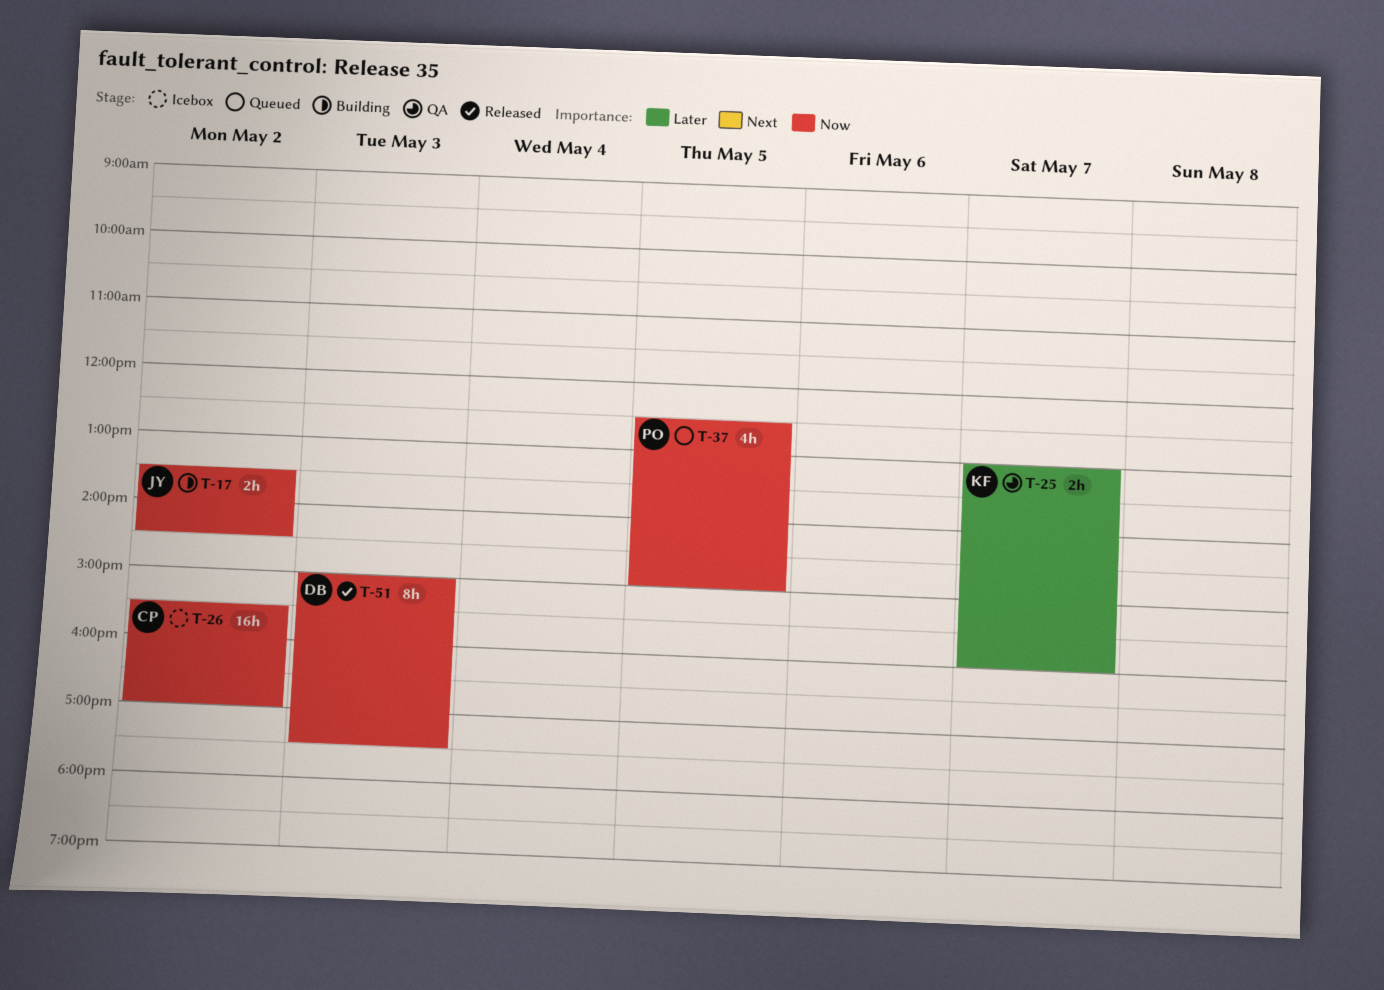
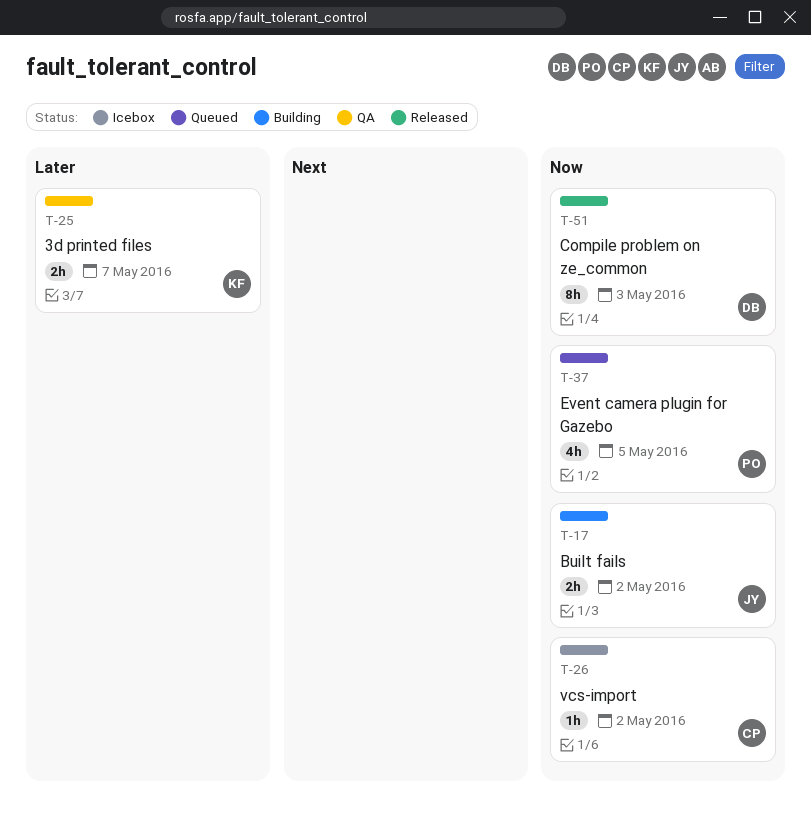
T-26, estimate: 16h -> 1h

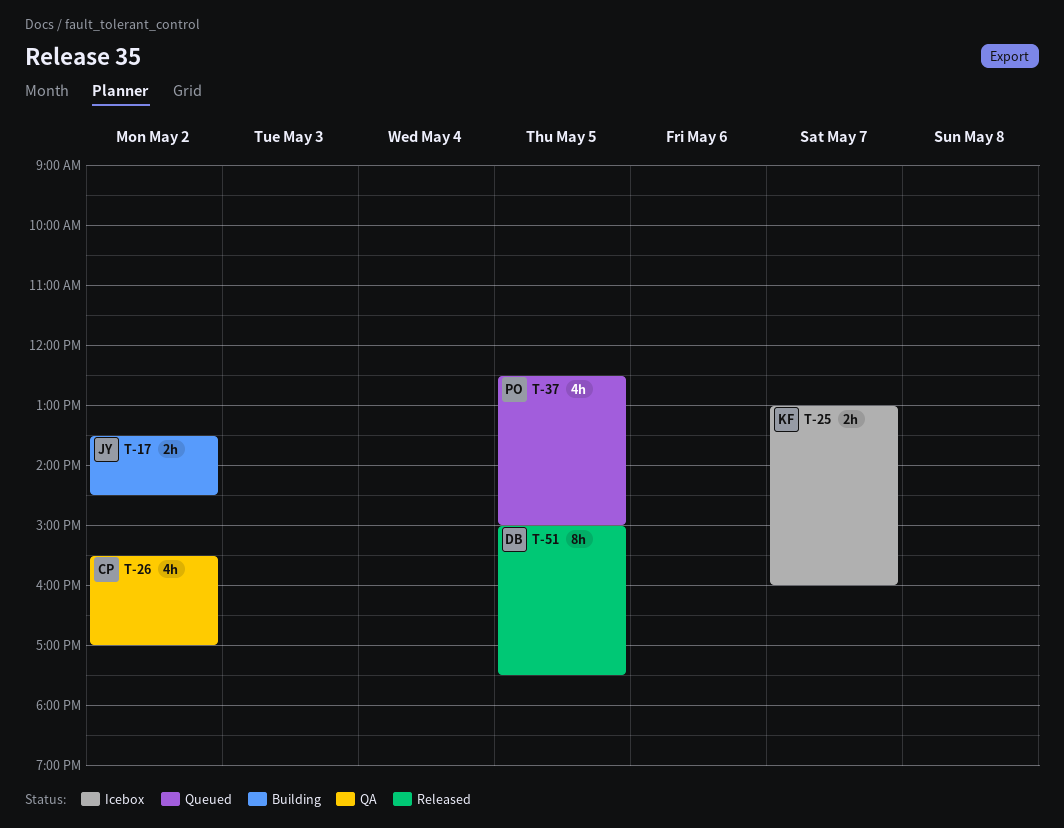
T-25, status: QA -> Icebox
T-26, status: Icebox -> QA
T-26, estimate: 1h -> 4h
T-51, day: May 3 -> May 5

